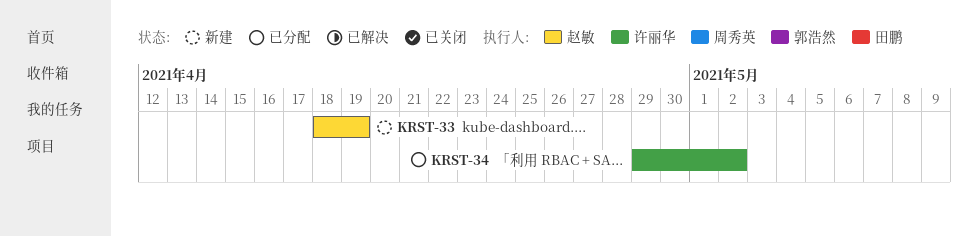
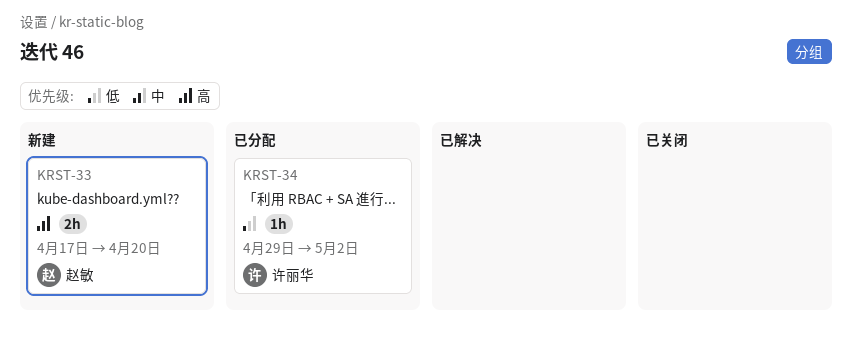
KRST-33, start: Apr 18 -> Apr 17
KRST-33, due: Apr 19 -> Apr 20

